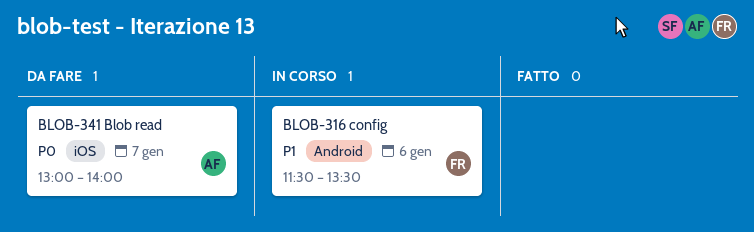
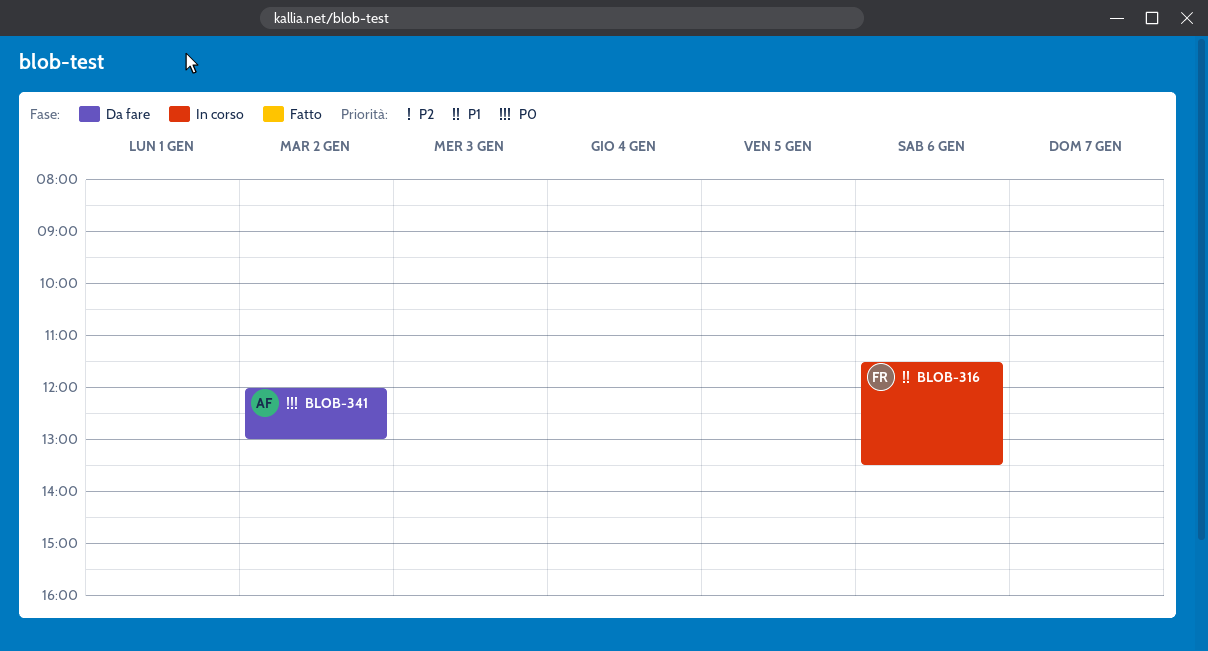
BLOB-341, day: Jan 7 -> Jan 2
BLOB-341, begins: 13:00 -> 12:00
BLOB-341, ends: 14:00 -> 13:00

